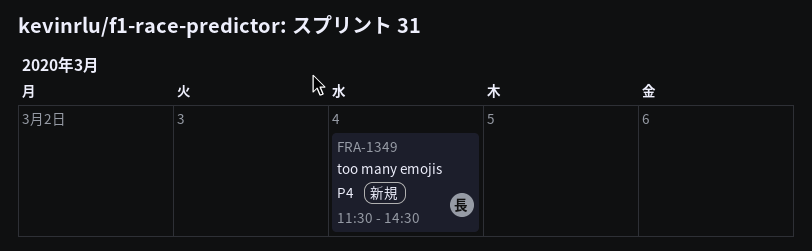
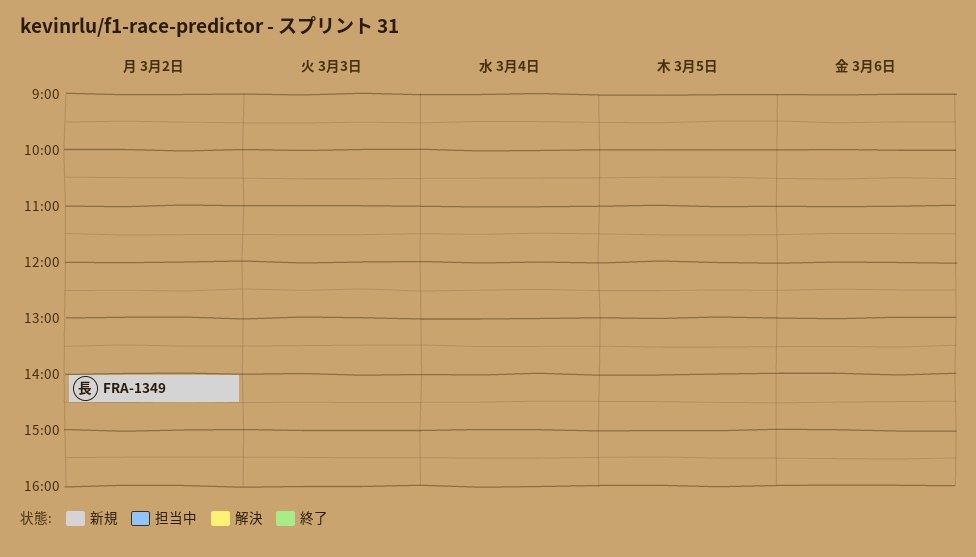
FRA-1349, day: Mar 4 -> Mar 2
FRA-1349, begins: 11:30 -> 14:00

